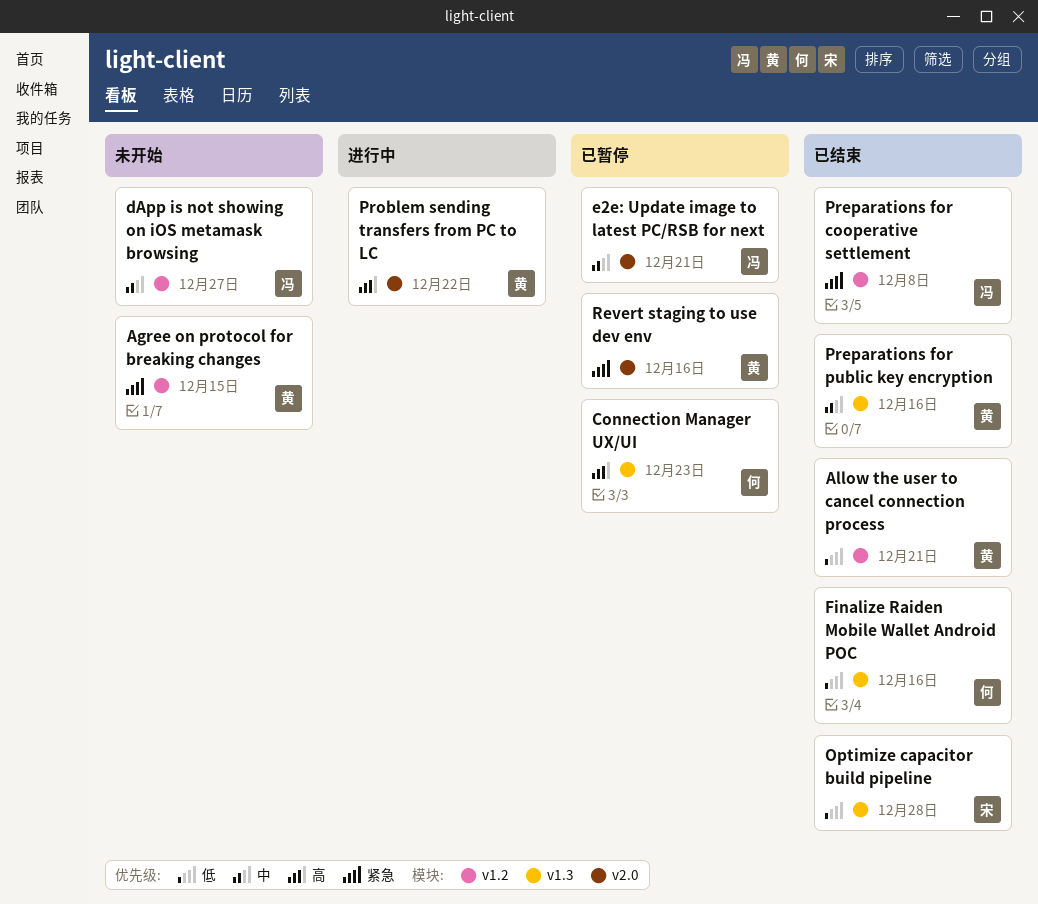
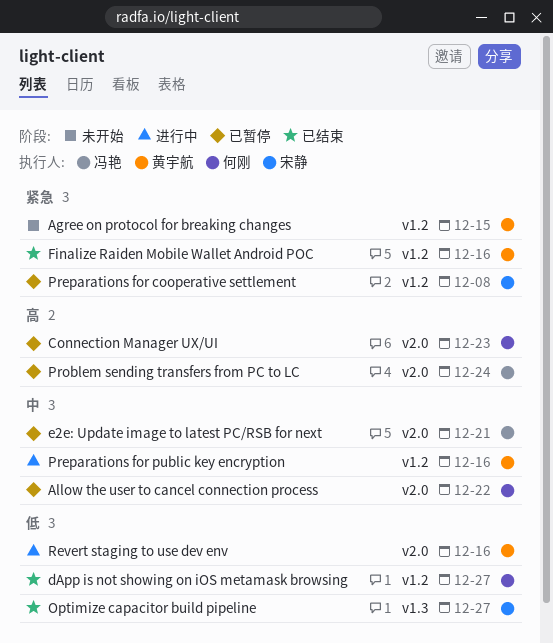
Allow the user to cancel connection process, status: 已结束 -> 已暂停
Allow the user to cancel connection process, owner: 黄宇航 -> 何刚
Allow the user to cancel connection process, priority: 低 -> 中
Allow the user to cancel connection process, label: v1.2 -> v2.0
Allow the user to cancel connection process, due: Dec 21 -> Dec 22
Connection Manager UX/UI, label: v1.3 -> v2.0
dApp is not showing on iOS metamask browsing, status: 未开始 -> 已结束
dApp is not showing on iOS metamask browsing, owner: 冯艳 -> 何刚
dApp is not showing on iOS metamask browsing, priority: 中 -> 低
Finalize Raiden Mobile Wallet Android POC, owner: 何刚 -> 黄宇航
Finalize Raiden Mobile Wallet Android POC, priority: 低 -> 紧急
Finalize Raiden Mobile Wallet Android POC, label: v1.3 -> v1.2
Optimize capacitor build pipeline, due: Dec 28 -> Dec 27
Preparations for cooperative settlement, status: 已结束 -> 已暂停
Preparations for cooperative settlement, owner: 冯艳 -> 宋静
Preparations for public key encryption, status: 已结束 -> 进行中
Preparations for public key encryption, label: v1.3 -> v1.2
Problem sending transfers from PC to LC, status: 进行中 -> 已暂停
Problem sending transfers from PC to LC, owner: 黄宇航 -> 冯艳
Problem sending transfers from PC to LC, due: Dec 22 -> Dec 24
Revert staging to use dev env, status: 已暂停 -> 进行中
Revert staging to use dev env, priority: 紧急 -> 低

